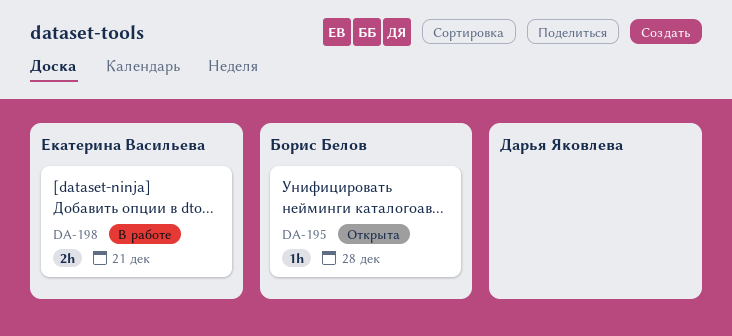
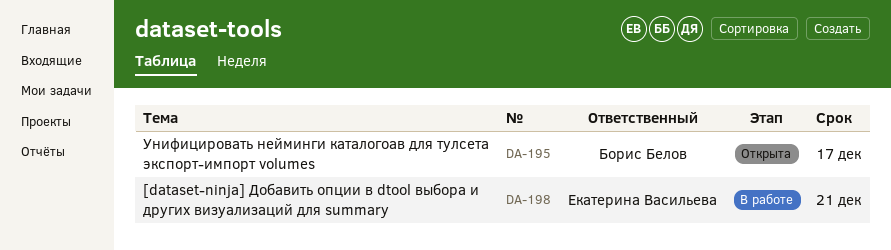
DA-195, due: Dec 28 -> Dec 17

